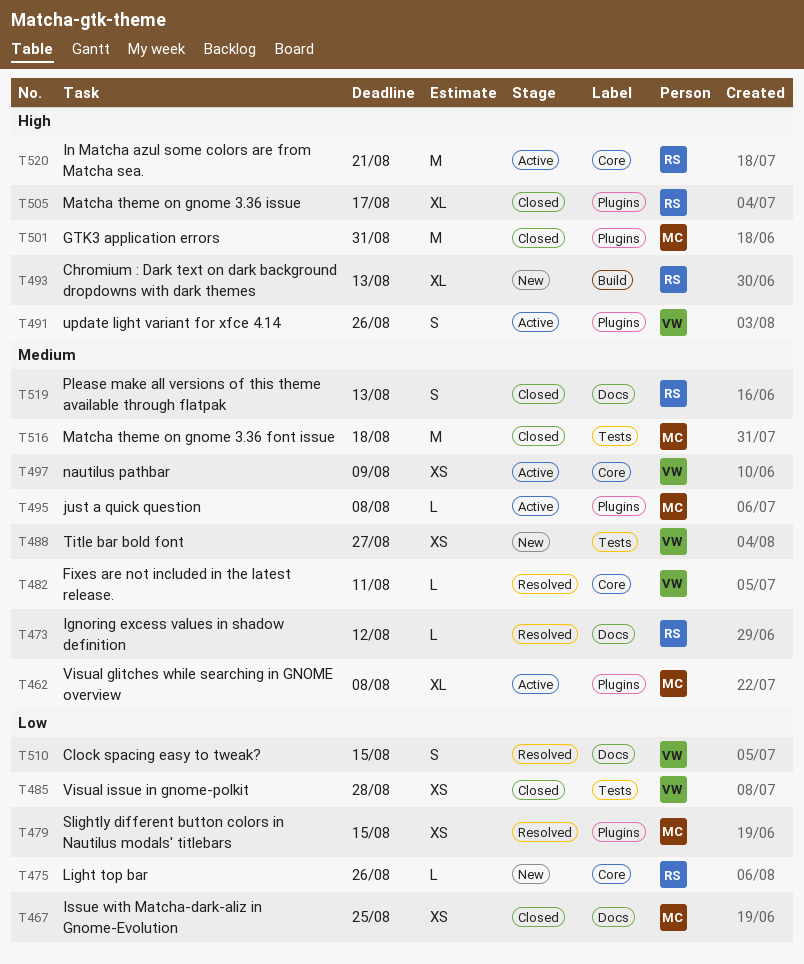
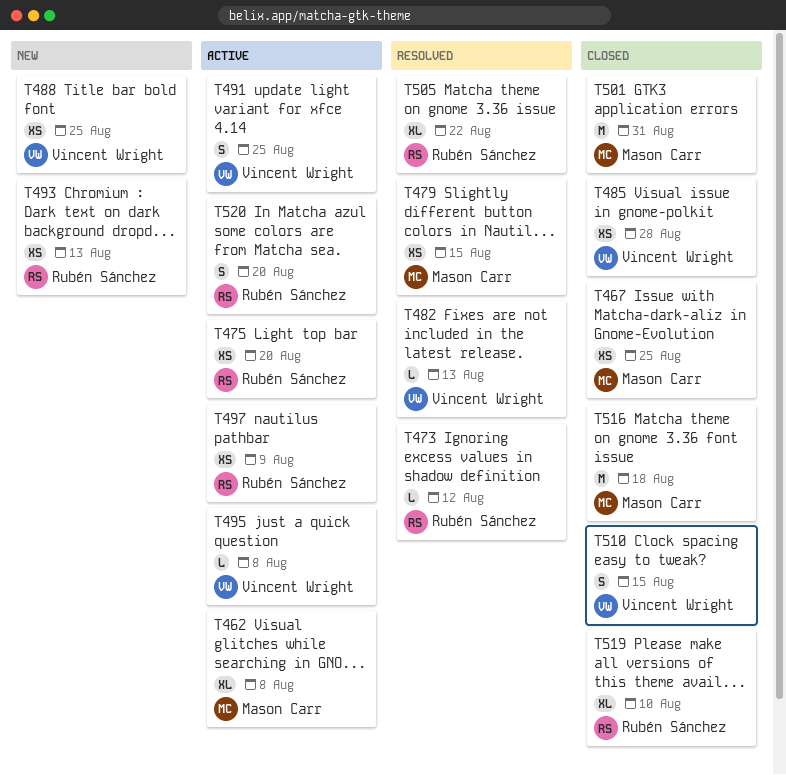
T475, status: New -> Active
T475, estimate: L -> XS
T475, due: Aug 26 -> Aug 20
T482, due: Aug 11 -> Aug 13
T488, due: Aug 27 -> Aug 25
T491, due: Aug 26 -> Aug 25
T493, estimate: XL -> XS
T495, owner: Mason Carr -> Vincent Wright
T497, owner: Vincent Wright -> Rubén Sánchez
T505, status: Closed -> Resolved
T505, due: Aug 17 -> Aug 22
T510, status: Resolved -> Closed
T519, estimate: S -> XL
T519, due: Aug 13 -> Aug 10
T520, estimate: M -> S
T520, due: Aug 21 -> Aug 20

